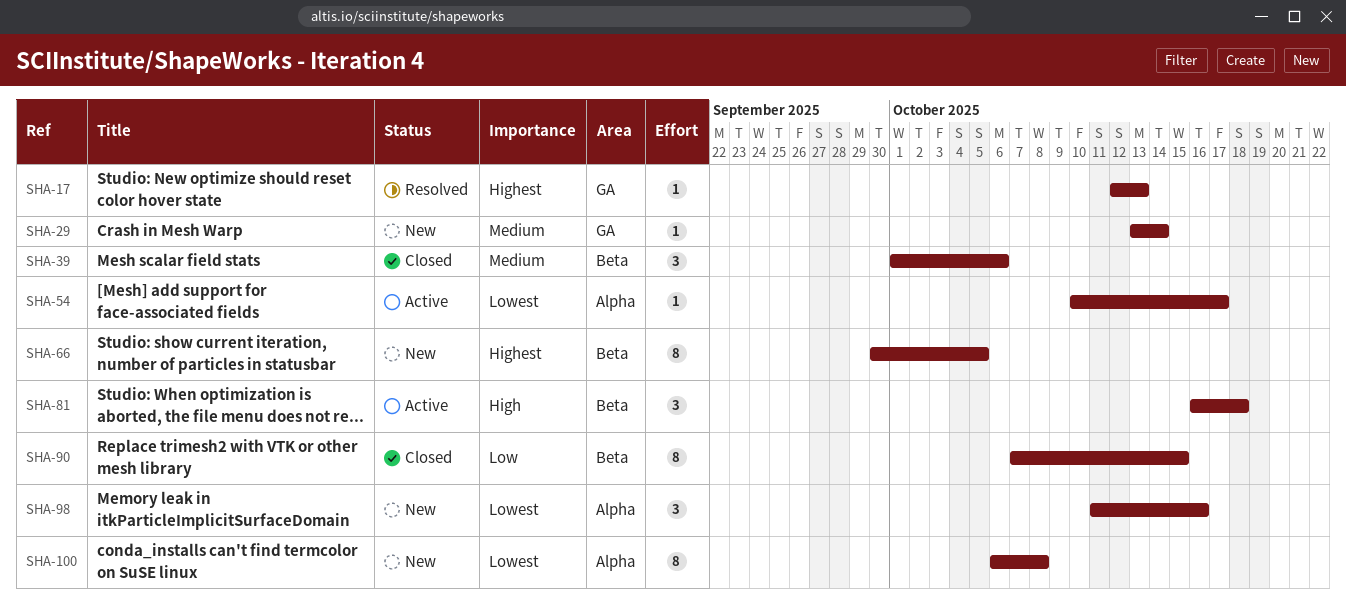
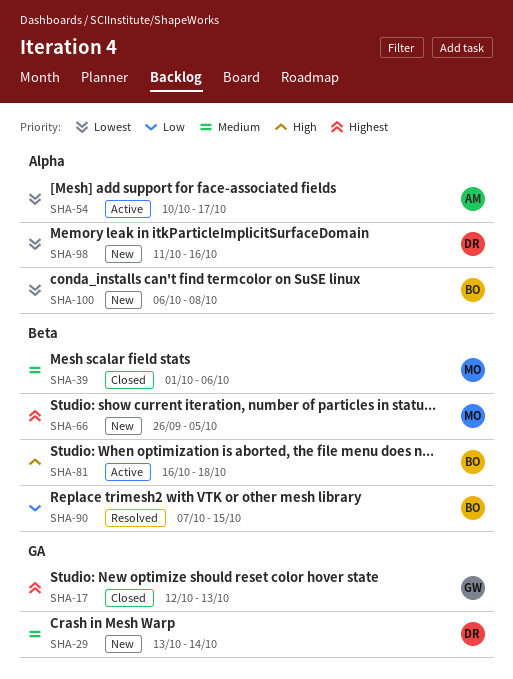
SHA-17, status: Resolved -> Closed
SHA-66, start: Sep 30 -> Sep 26
SHA-90, status: Closed -> Resolved

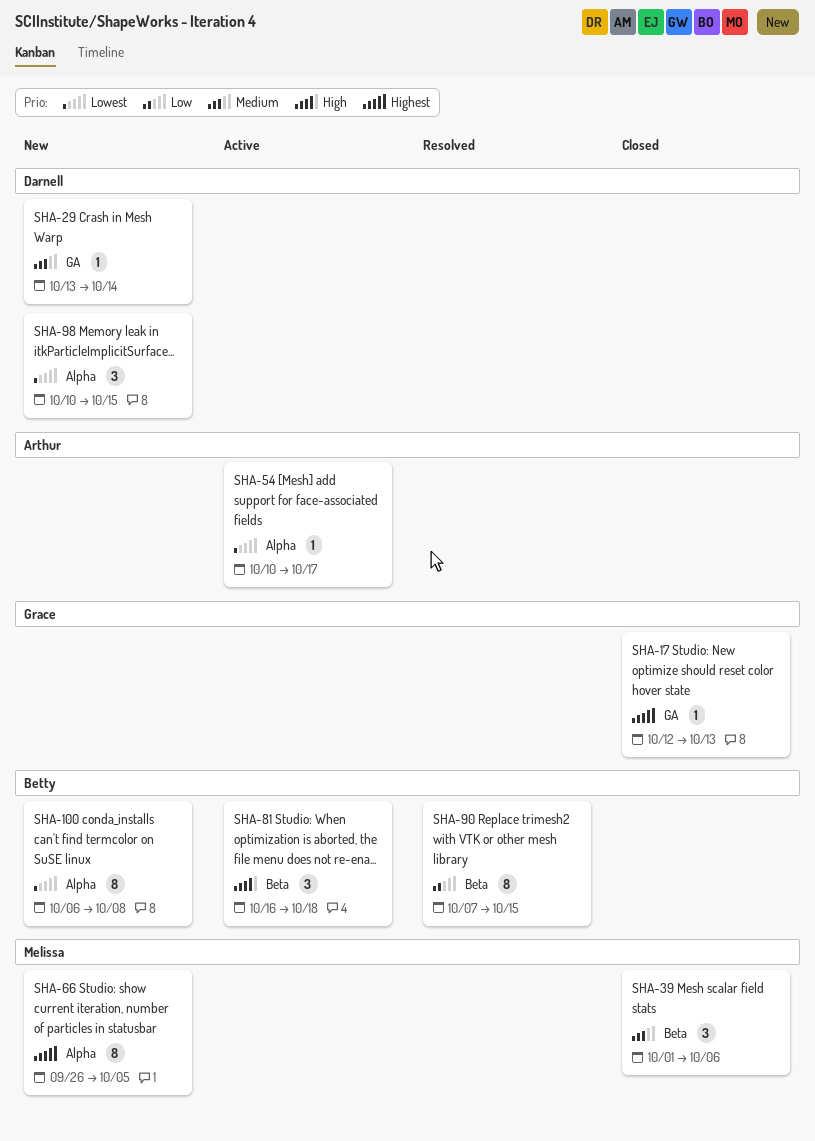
SHA-66, label: Beta -> Alpha
SHA-98, start: Oct 11 -> Oct 10
SHA-98, due: Oct 16 -> Oct 15

